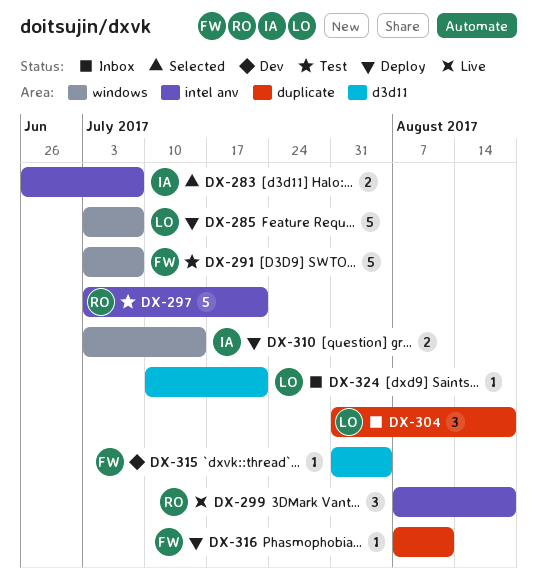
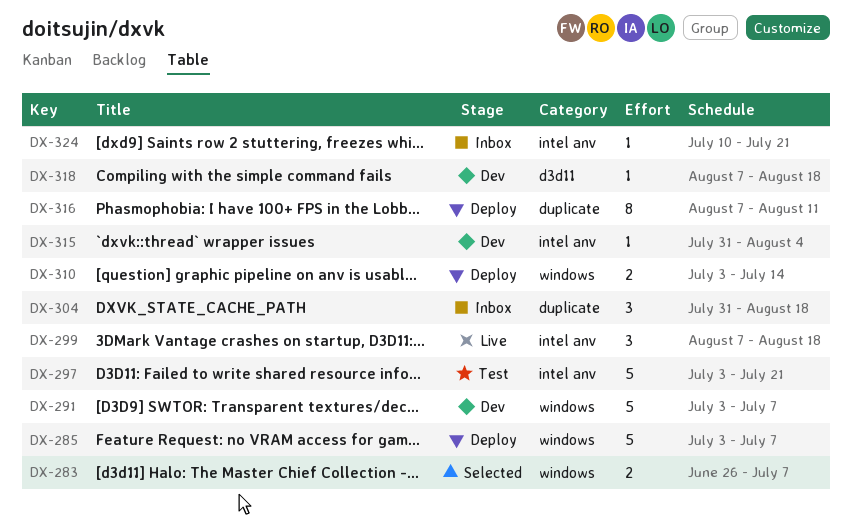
DX-283, label: intel anv -> windows
DX-291, status: Test -> Dev
DX-315, label: d3d11 -> intel anv
DX-316, estimate: 1 -> 8
DX-318: none -> present
DX-324, label: d3d11 -> intel anv

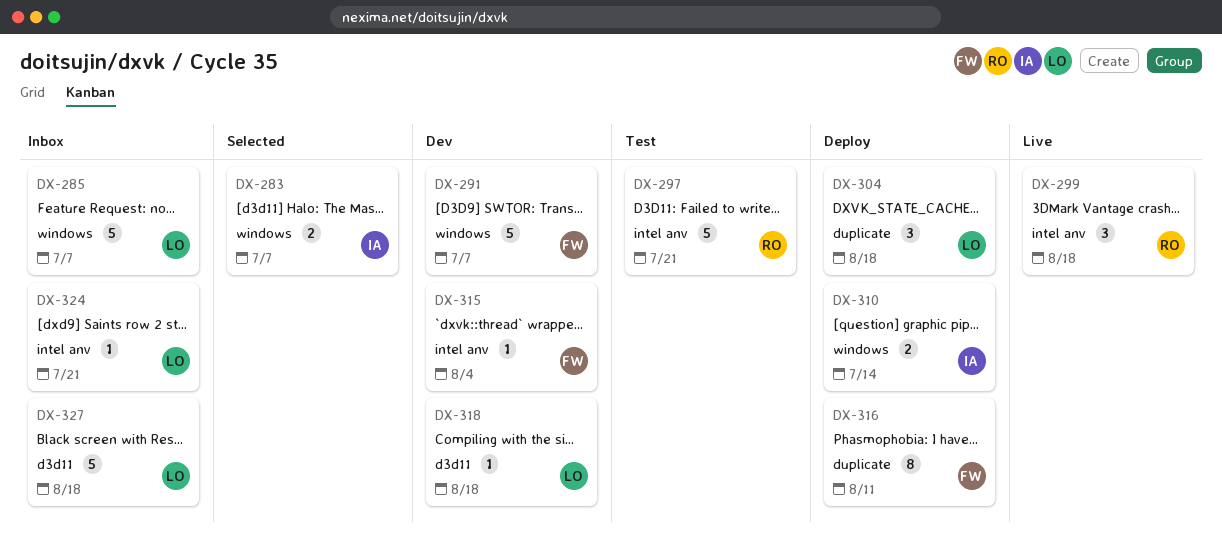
DX-285, status: Deploy -> Inbox
DX-304, status: Inbox -> Deploy
DX-327: none -> present

